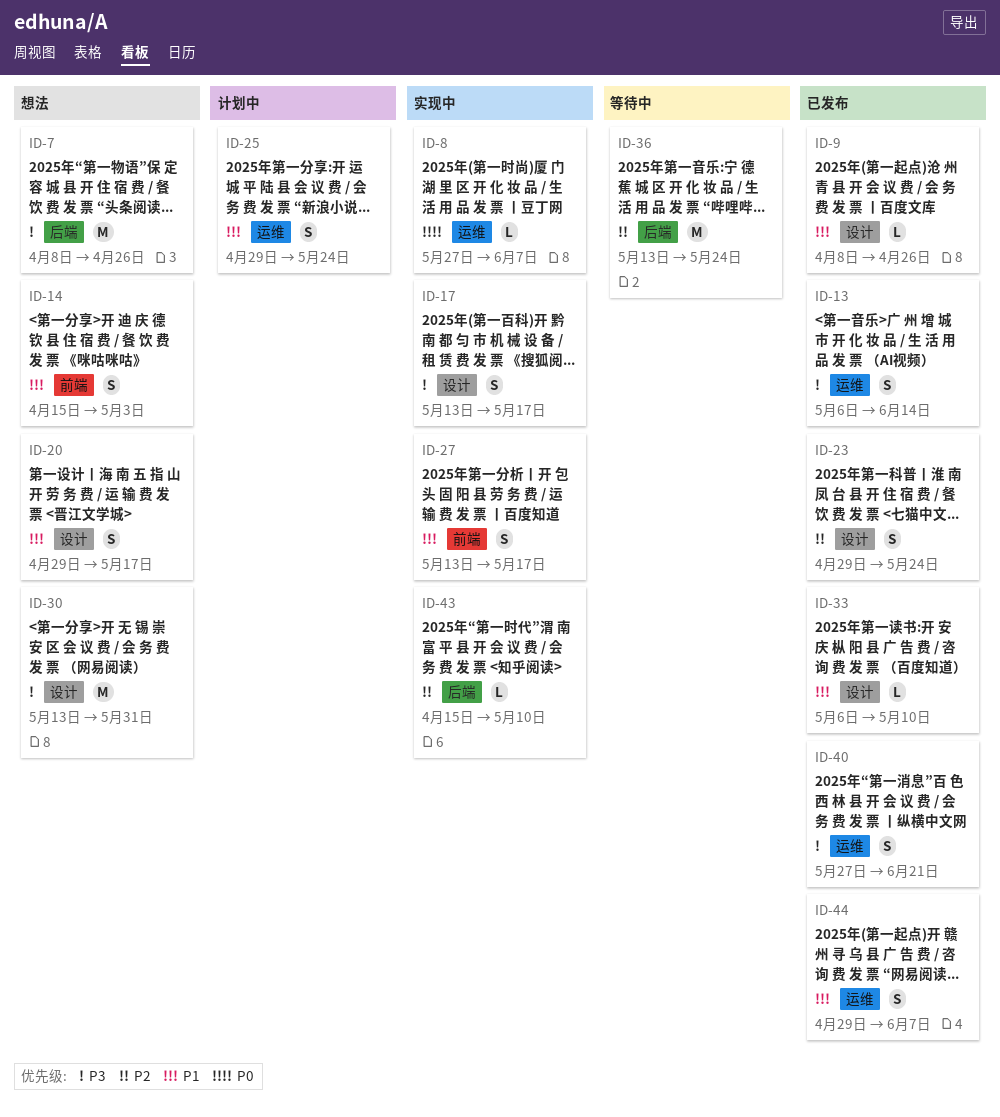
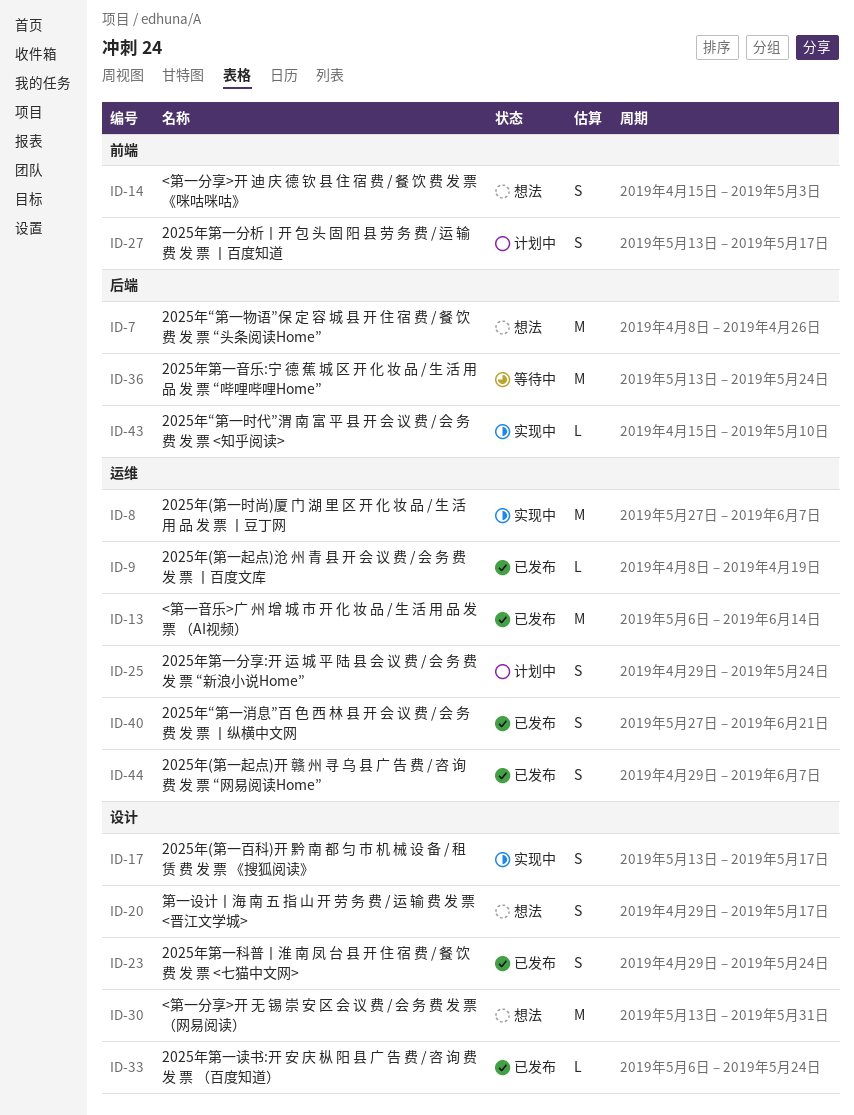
ID-8, estimate: L -> M
ID-9, label: 设计 -> 运维
ID-9, due: Apr 26 -> Apr 19
ID-13, estimate: S -> M
ID-27, status: 实现中 -> 计划中
ID-33, due: May 10 -> May 24

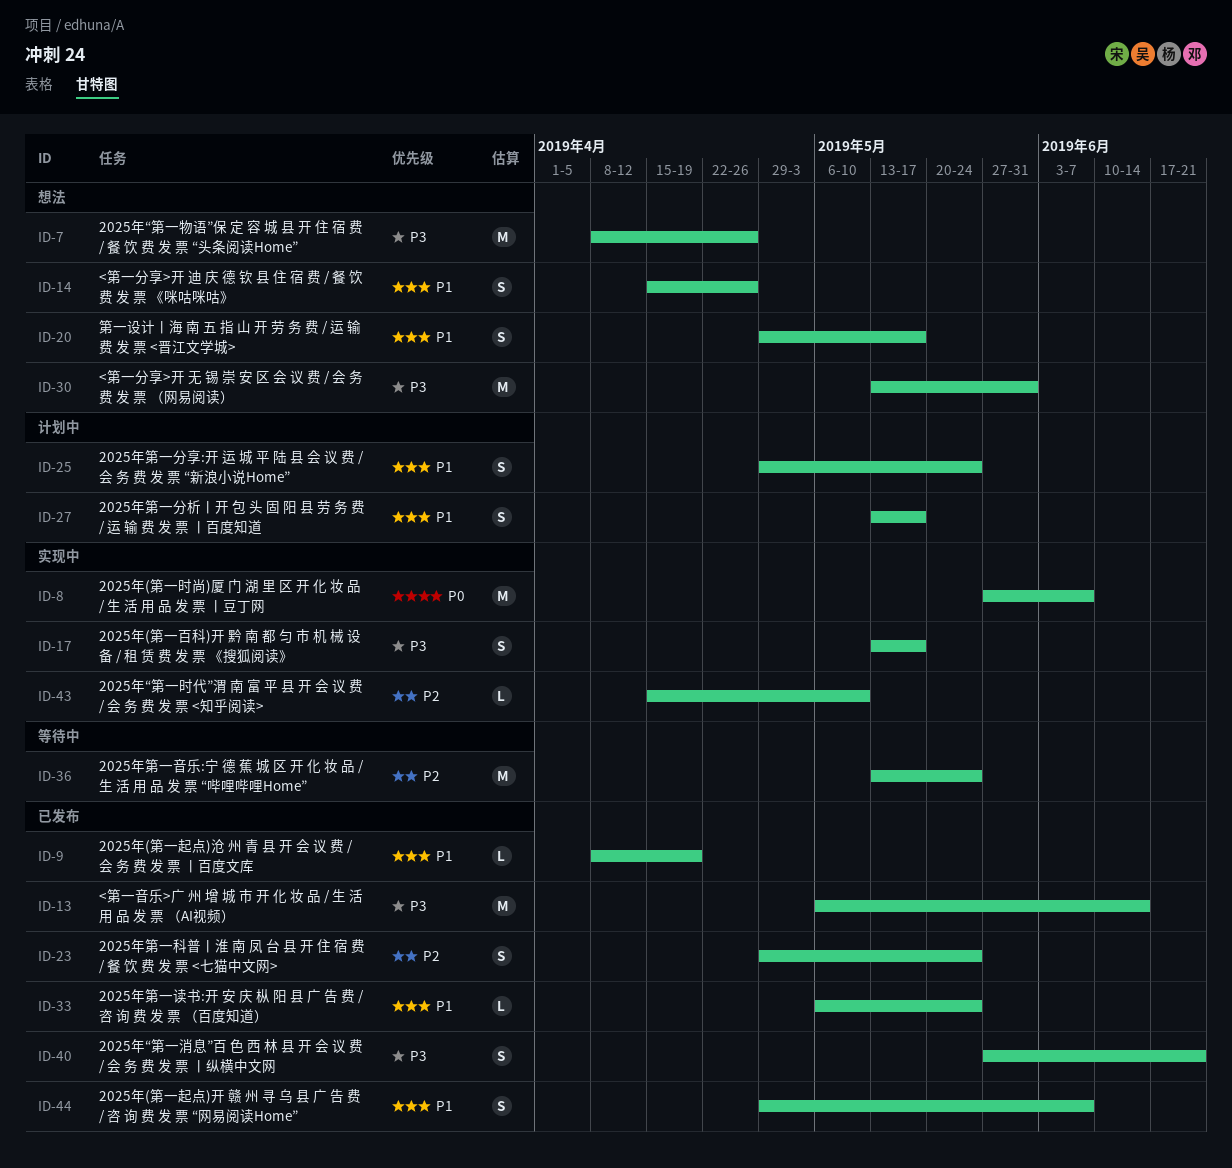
ID-14, due: May 3 -> Apr 26

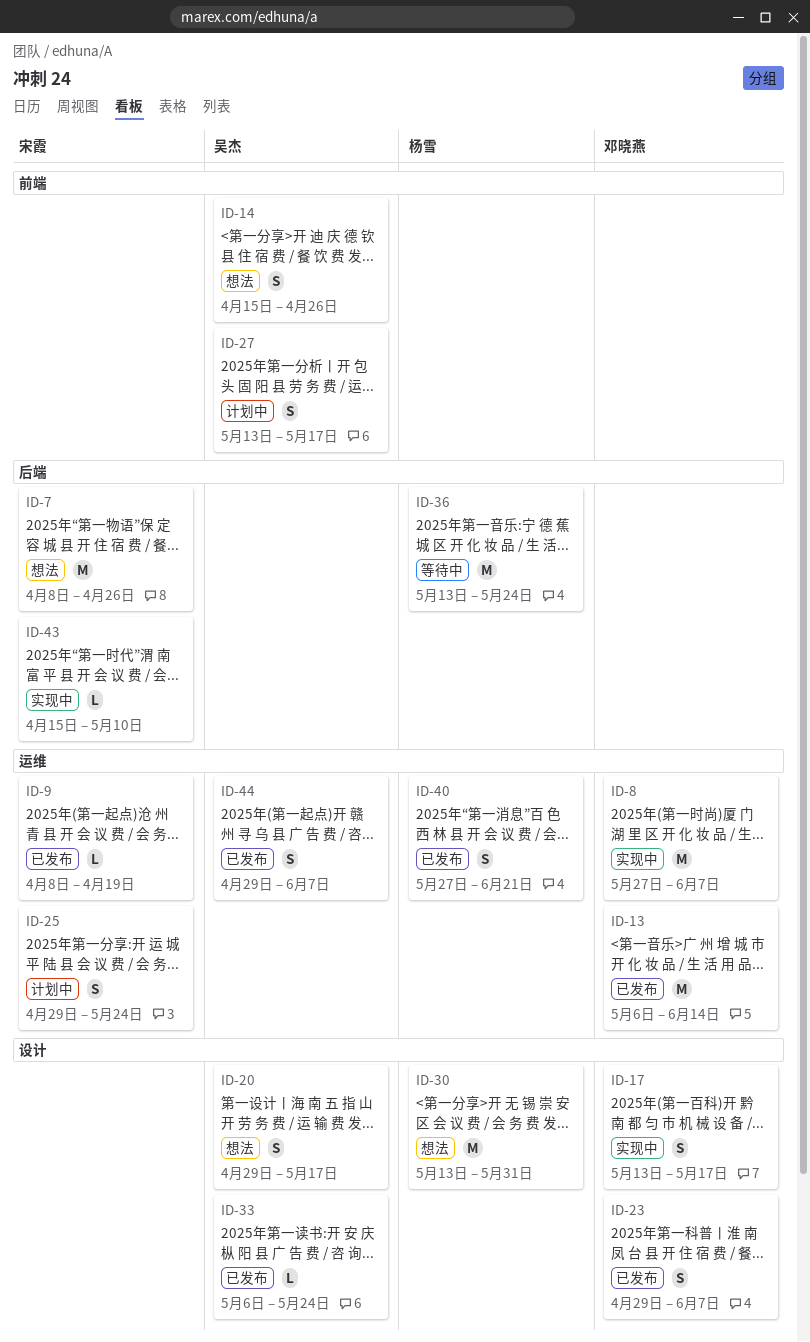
ID-23, due: May 24 -> Jun 7

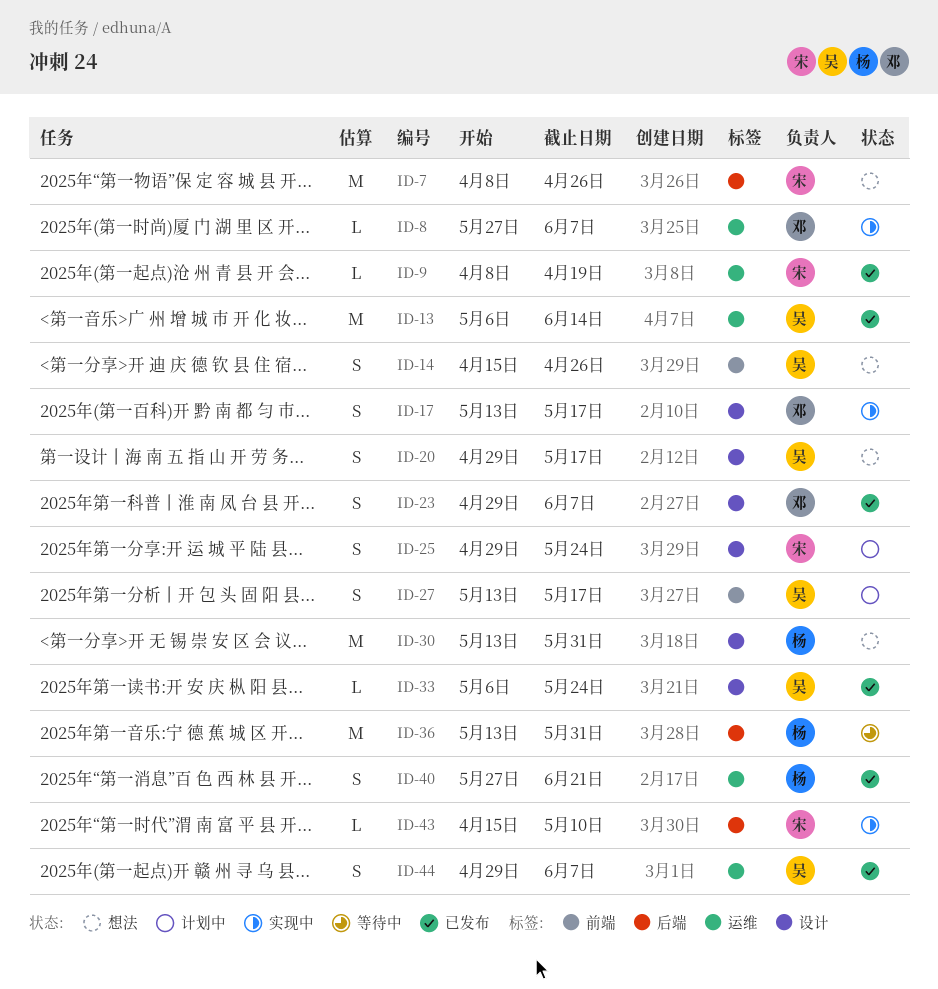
ID-8, estimate: M -> L
ID-13, owner: 邓晓燕 -> 吴杰
ID-25, label: 运维 -> 设计
ID-36, due: May 24 -> May 31

